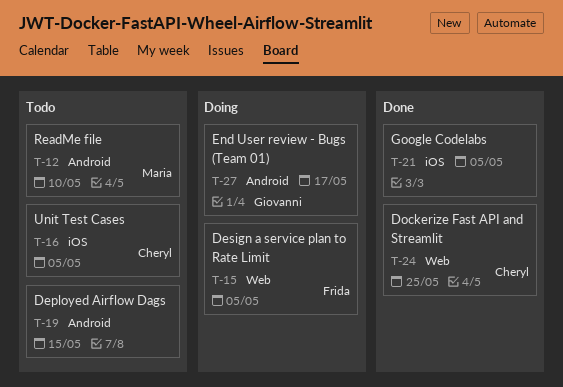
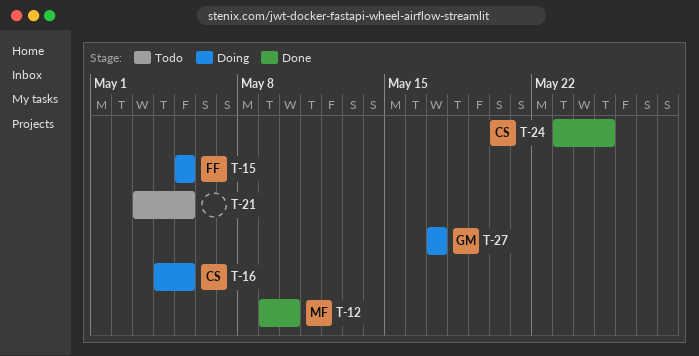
T-12, status: Todo -> Done
T-16, status: Todo -> Doing
T-19: present -> none
T-21, status: Done -> Todo

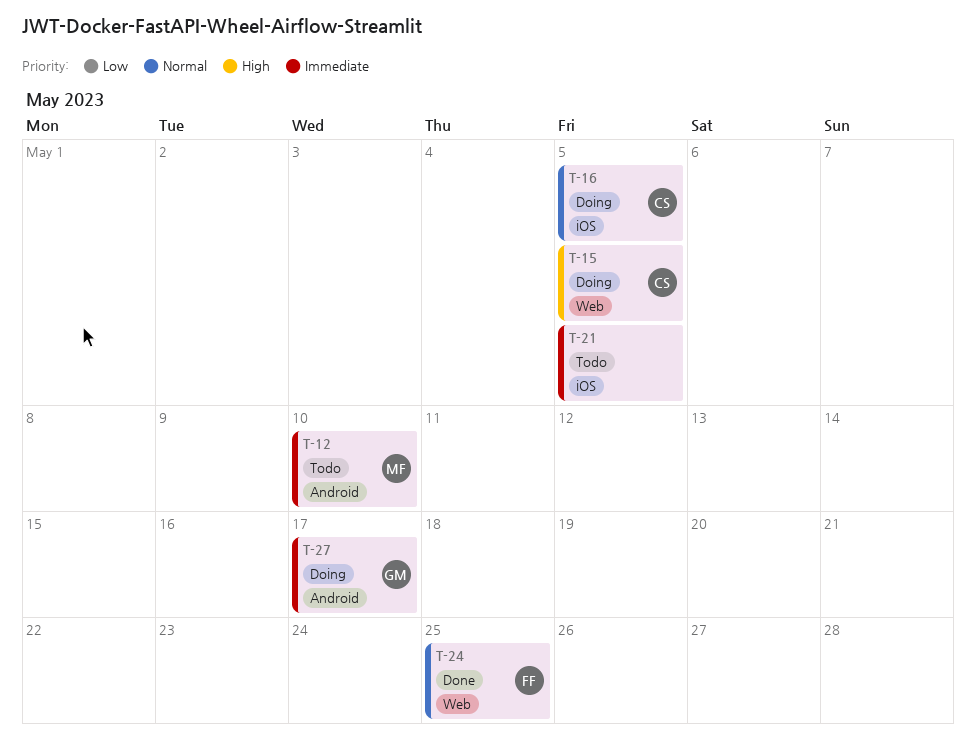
T-12, status: Done -> Todo
T-15, owner: FF -> CS
T-24, owner: CS -> FF

